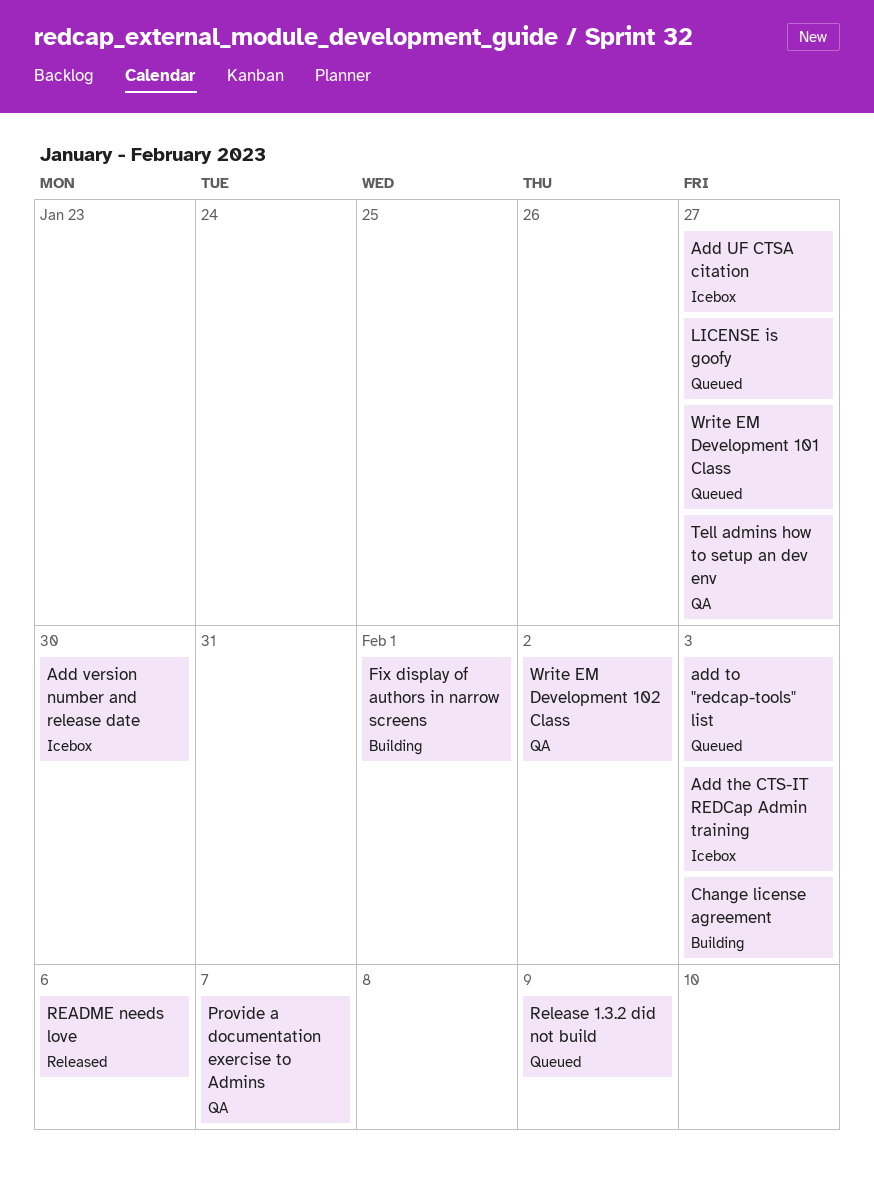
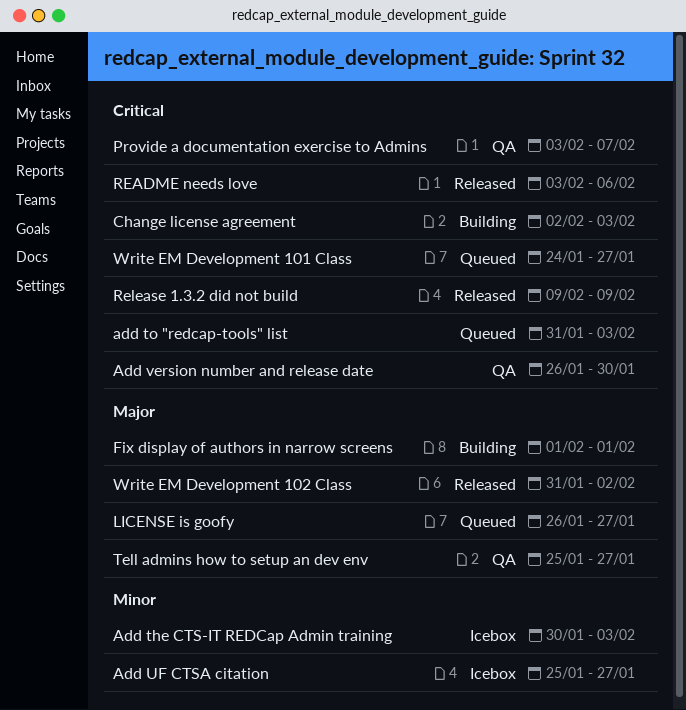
Add version number and release date, status: Icebox -> QA
Release 1.3.2 did not build, status: Queued -> Released
Write EM Development 102 Class, status: QA -> Released

